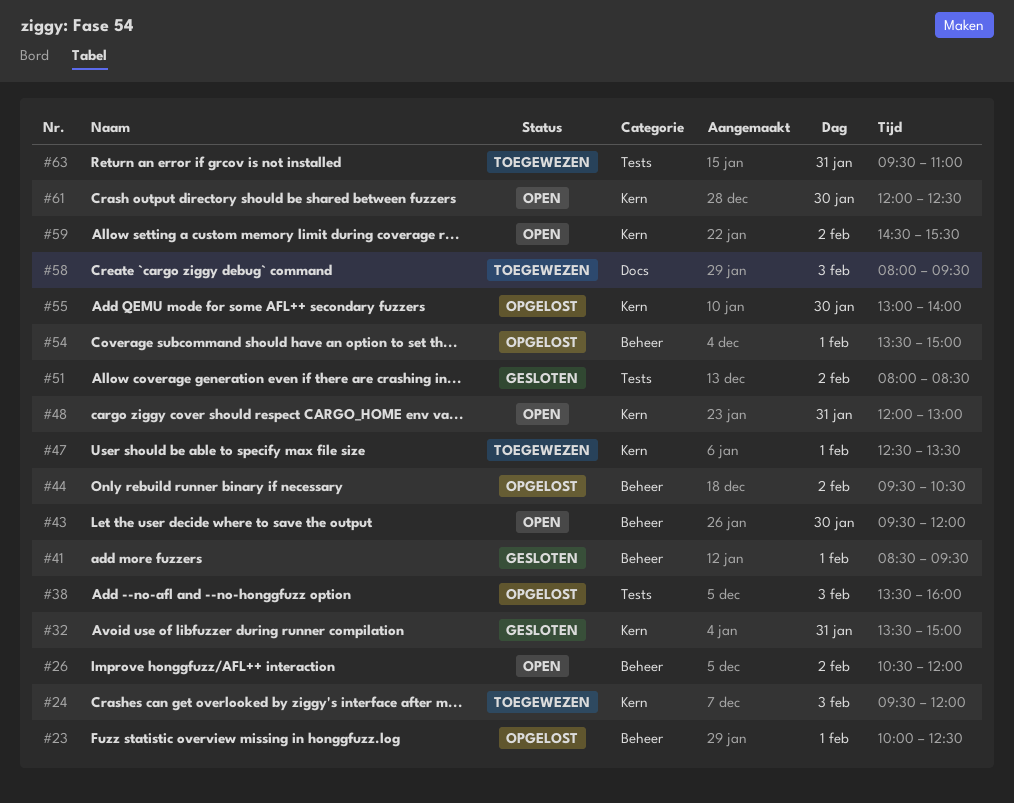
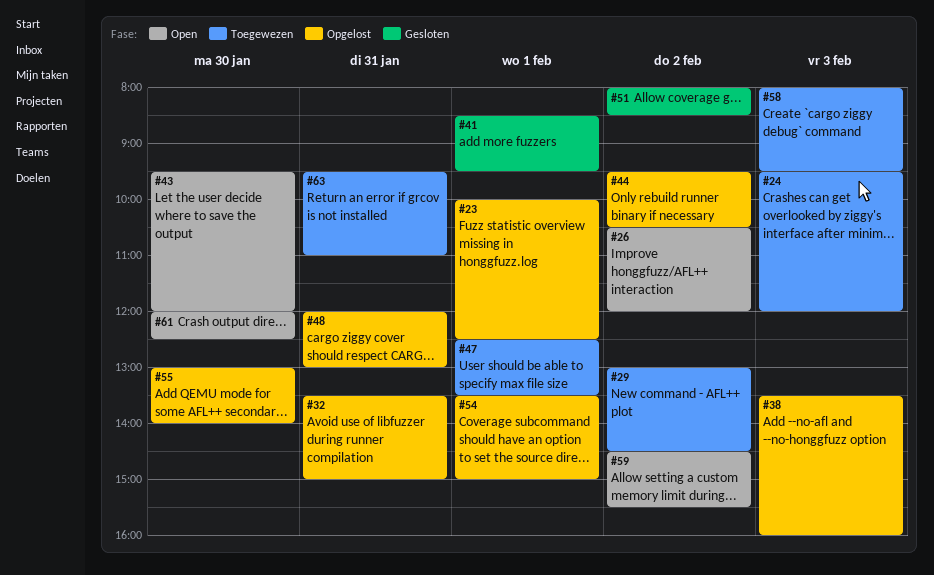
#29: none -> present
#32, status: Gesloten -> Opgelost
#48, status: Open -> Opgelost

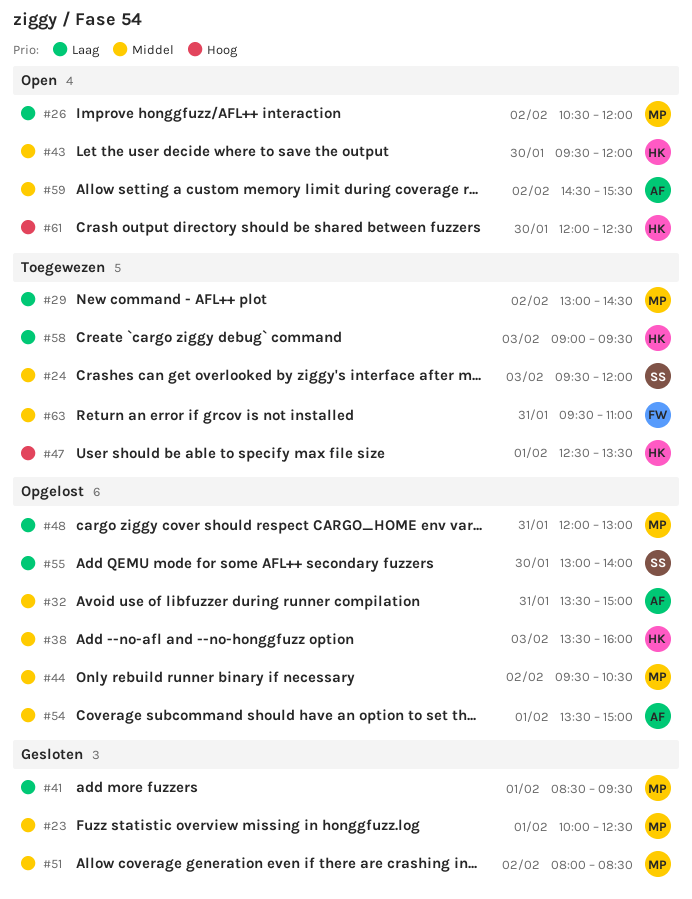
#23, status: Opgelost -> Gesloten
#58, begins: 08:00 -> 09:00

